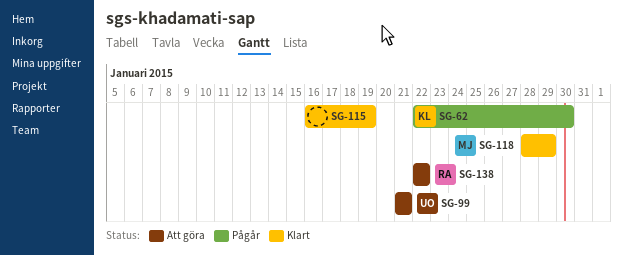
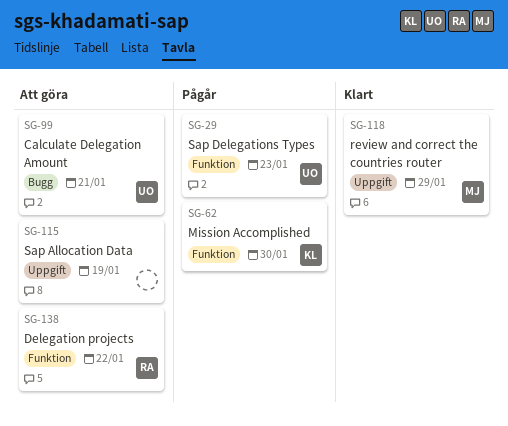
SG-29: none -> present
SG-115, status: Klart -> Att göra

